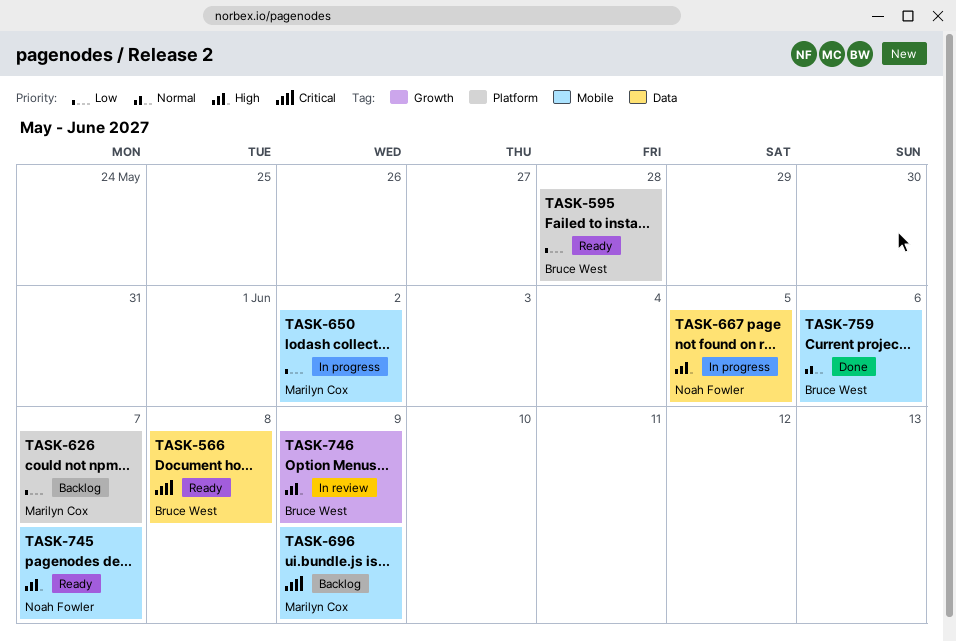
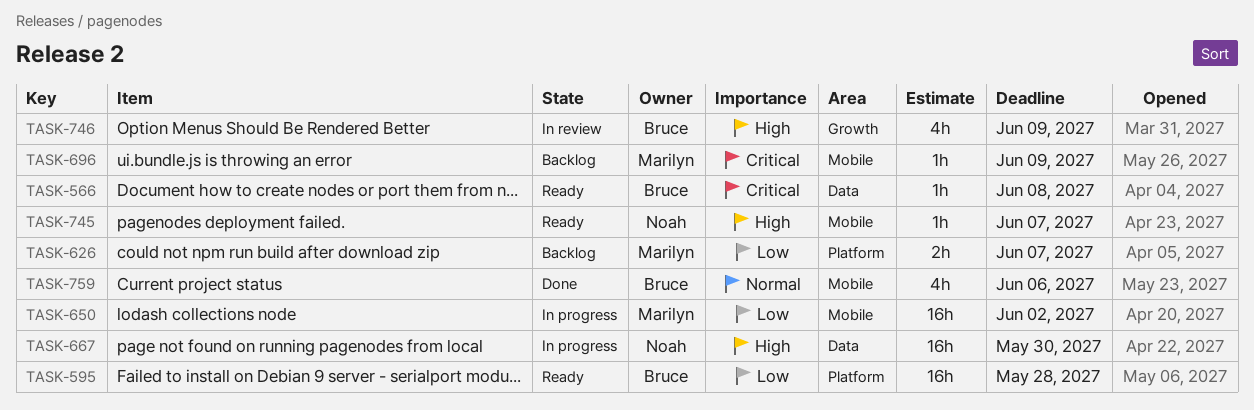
TASK-667, due: Jun 5 -> May 30

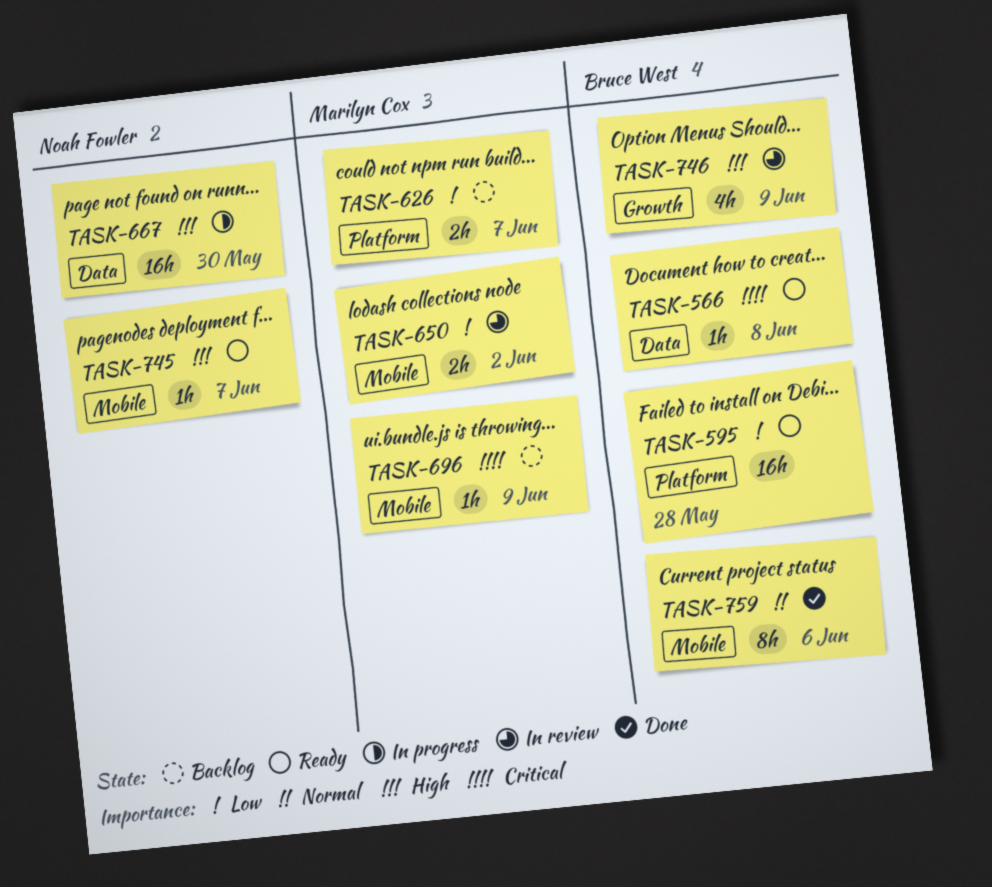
TASK-650, status: In progress -> In review
TASK-650, estimate: 16h -> 2h
TASK-759, estimate: 4h -> 8h

